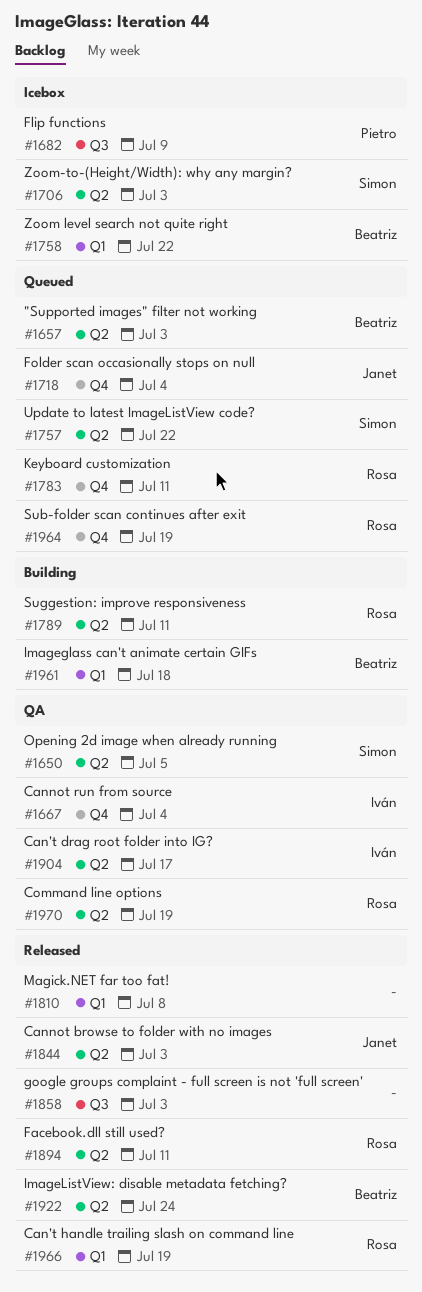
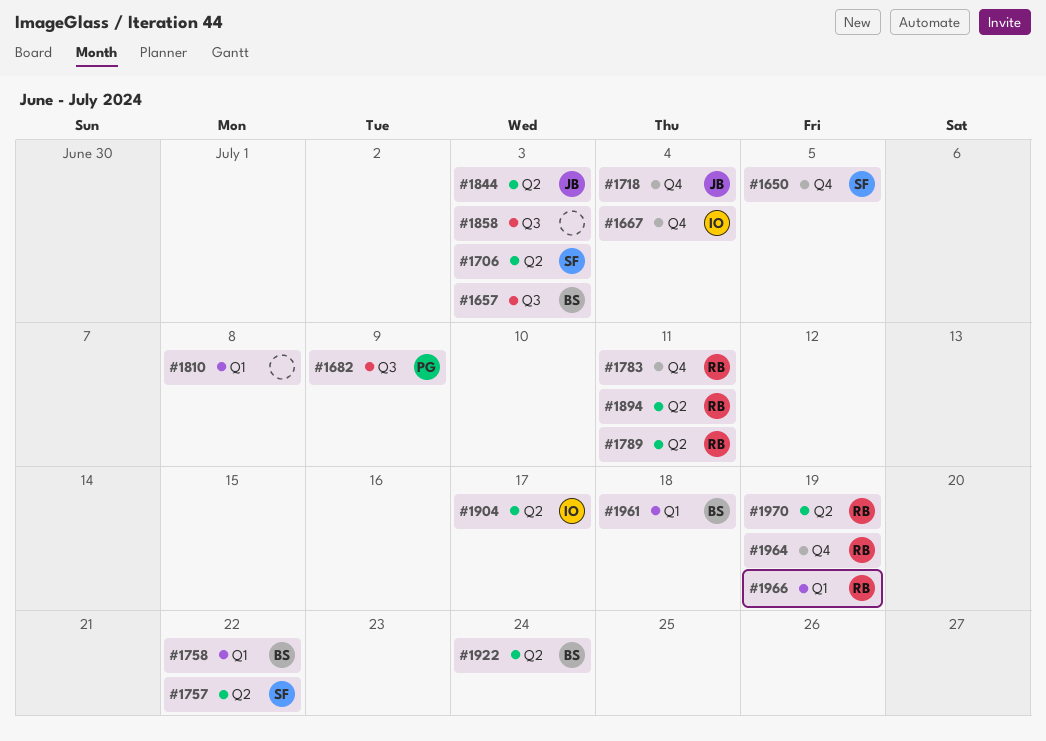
#1650, label: Q2 -> Q4
#1657, label: Q2 -> Q3

